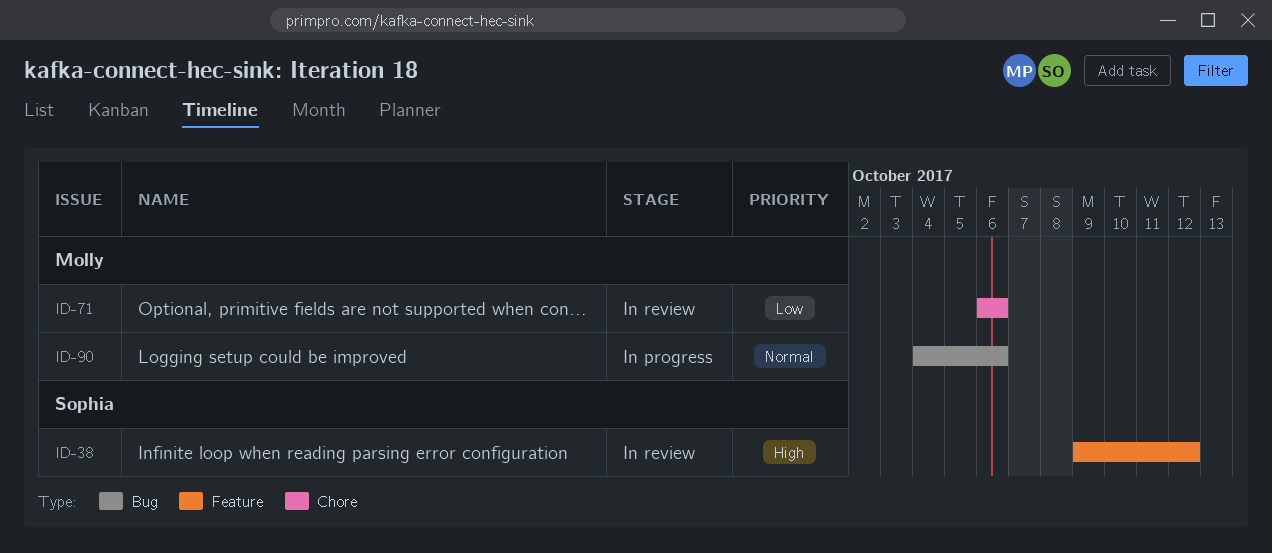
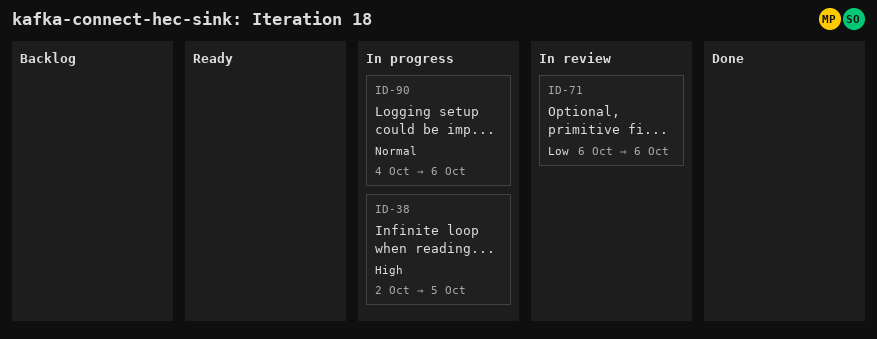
ID-38, status: In review -> In progress
ID-38, start: Oct 9 -> Oct 2
ID-38, due: Oct 12 -> Oct 5

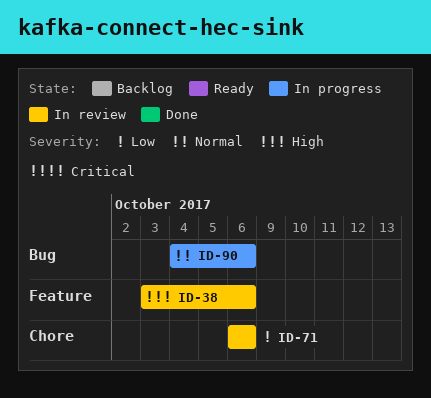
ID-38, status: In progress -> In review
ID-38, start: Oct 2 -> Oct 3
ID-38, due: Oct 5 -> Oct 6

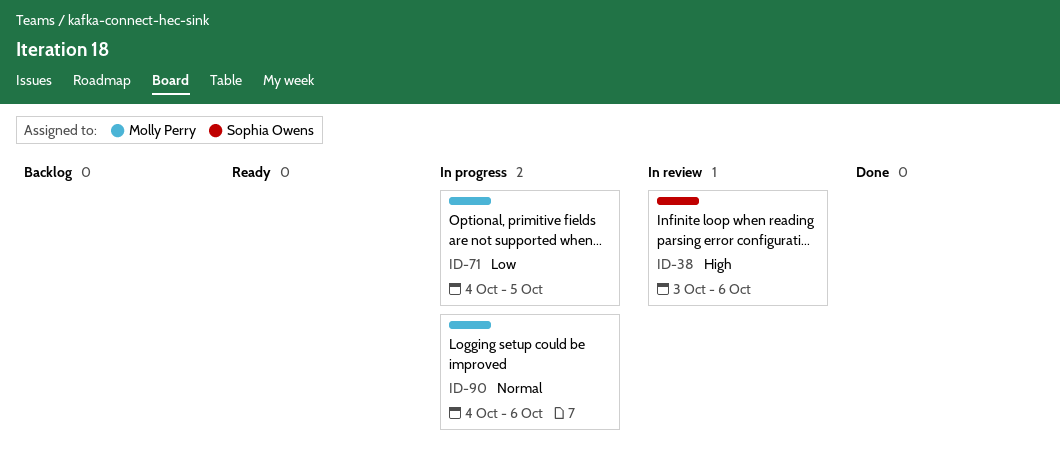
ID-71, status: In review -> In progress
ID-71, start: Oct 6 -> Oct 4
ID-71, due: Oct 6 -> Oct 5

